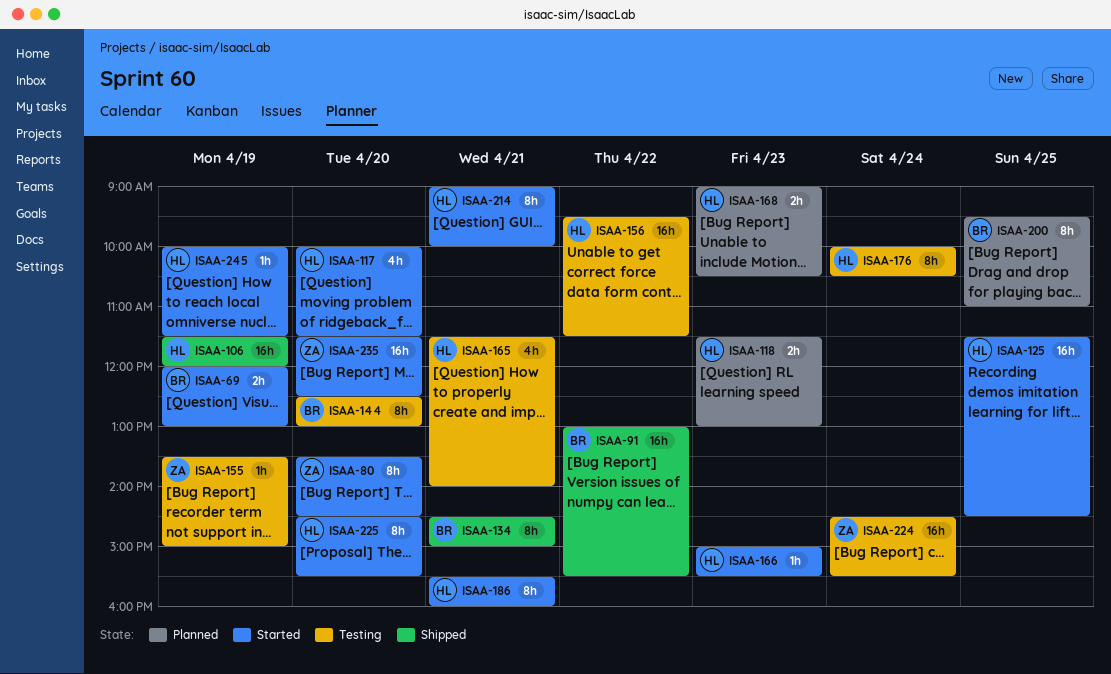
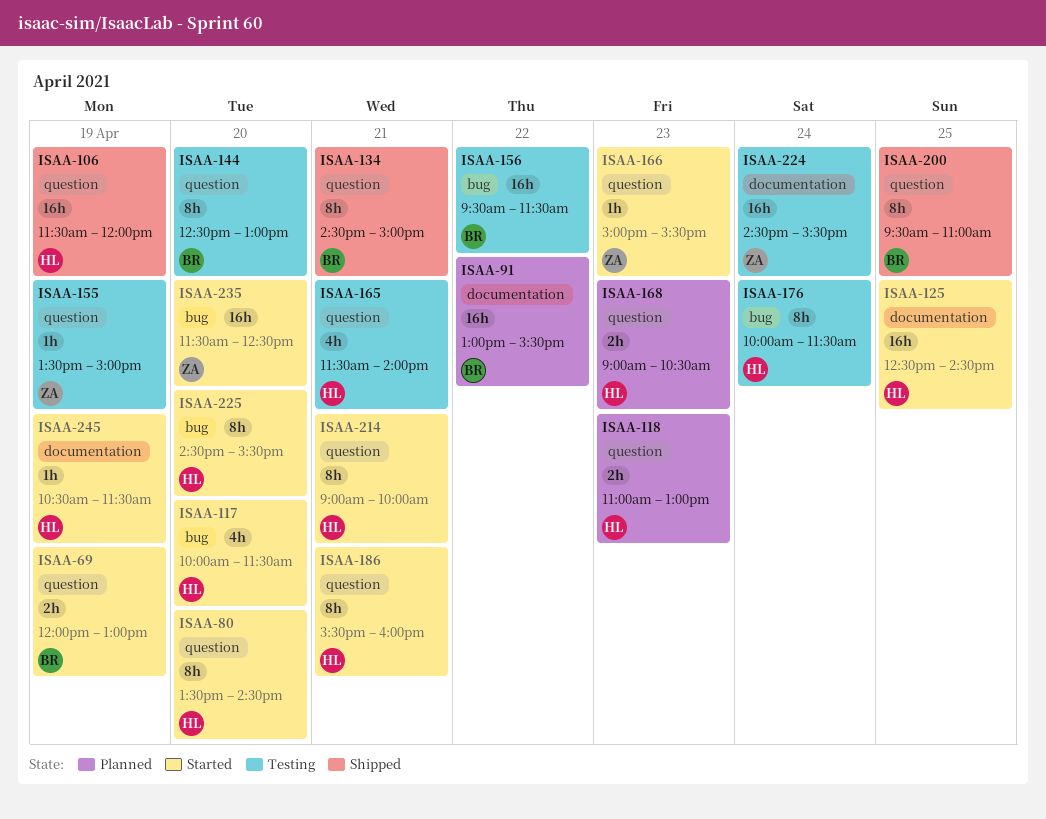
ISAA-80, owner: ZA -> HL
ISAA-91, status: Shipped -> Planned
ISAA-118, begins: 11:30 -> 11:00
ISAA-125, begins: 11:30 -> 12:30
ISAA-156, owner: HL -> BR
ISAA-166, owner: HL -> ZA
ISAA-176, ends: 10:30 -> 11:30
ISAA-200, status: Planned -> Shipped
ISAA-245, begins: 10:00 -> 10:30

